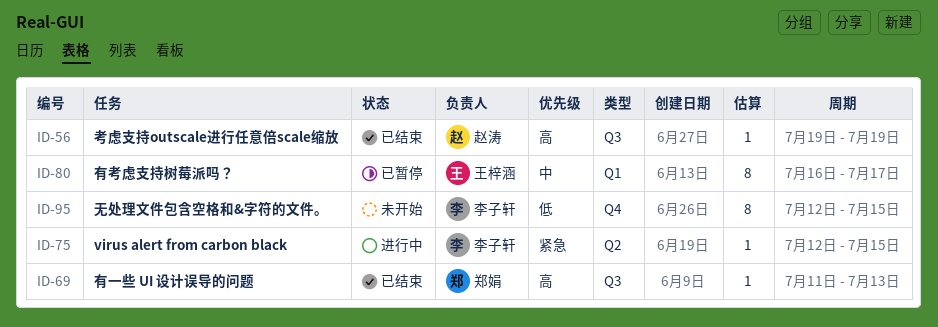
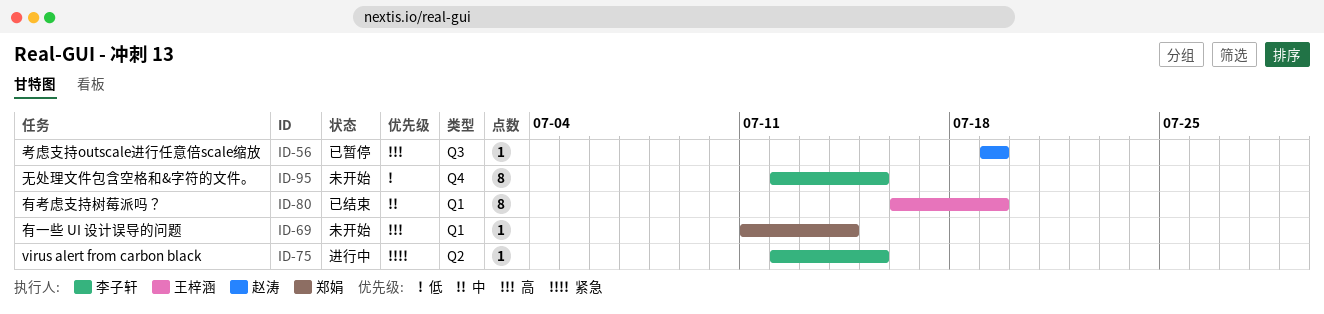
ID-56, status: 已结束 -> 已暂停
ID-69, status: 已结束 -> 未开始
ID-69, label: Q3 -> Q1
ID-69, due: Jul 13 -> Jul 14
ID-80, status: 已暂停 -> 已结束
ID-80, due: Jul 17 -> Jul 19

